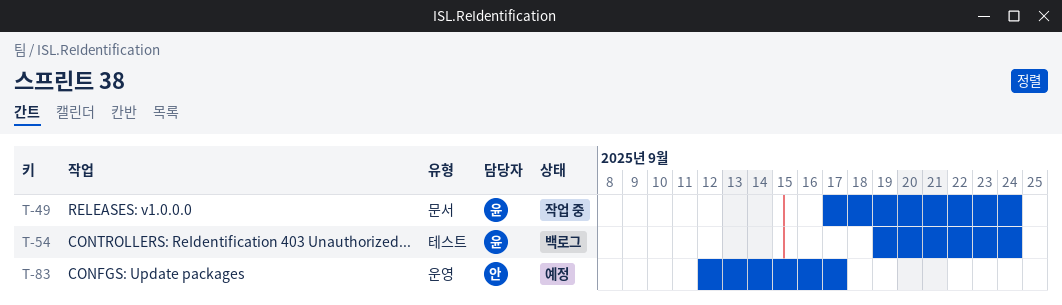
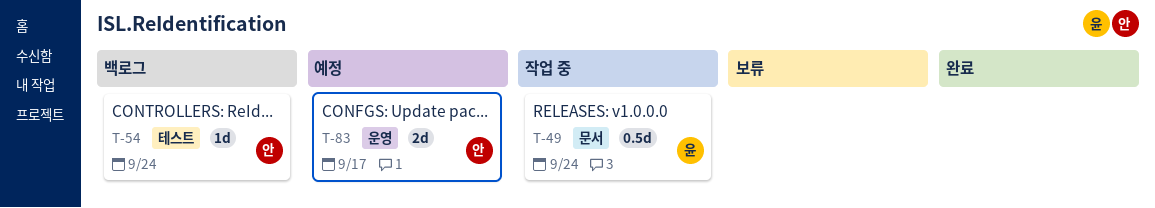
T-54, owner: 윤 -> 안

